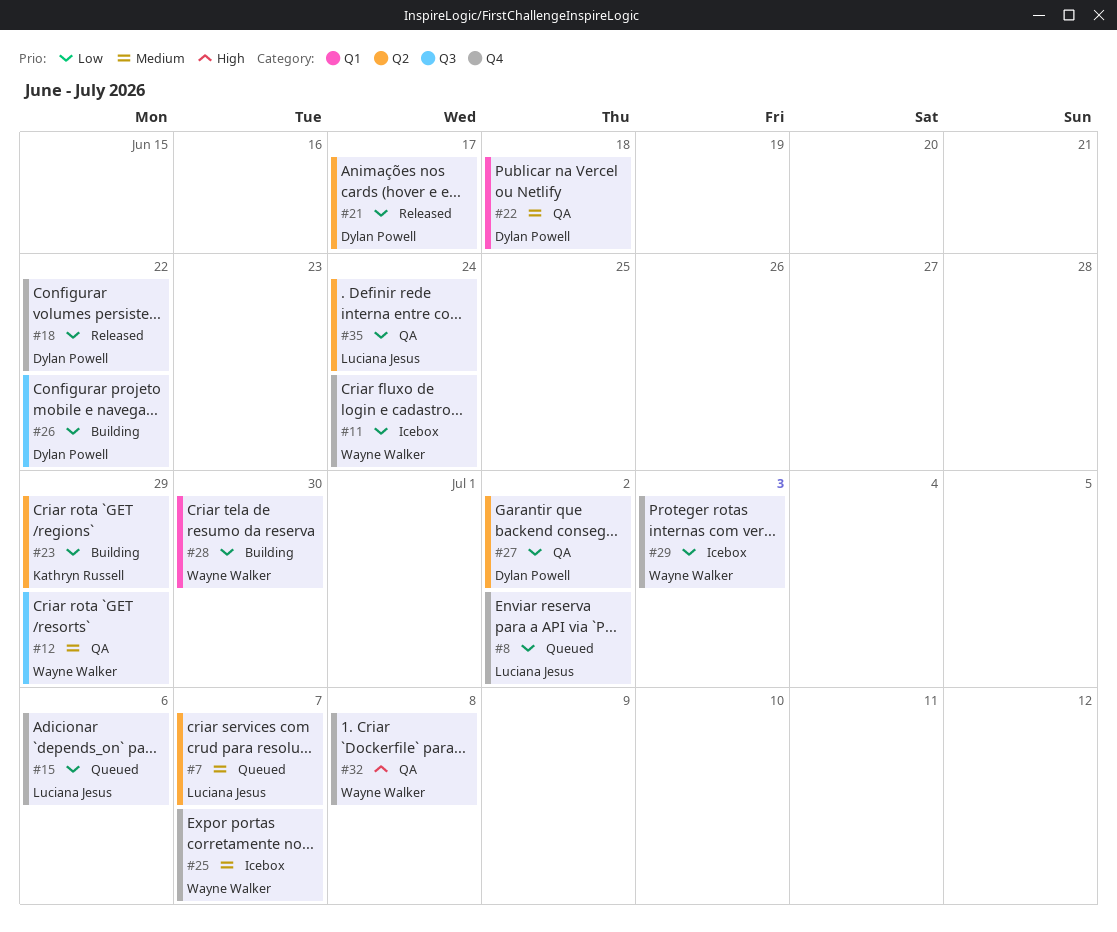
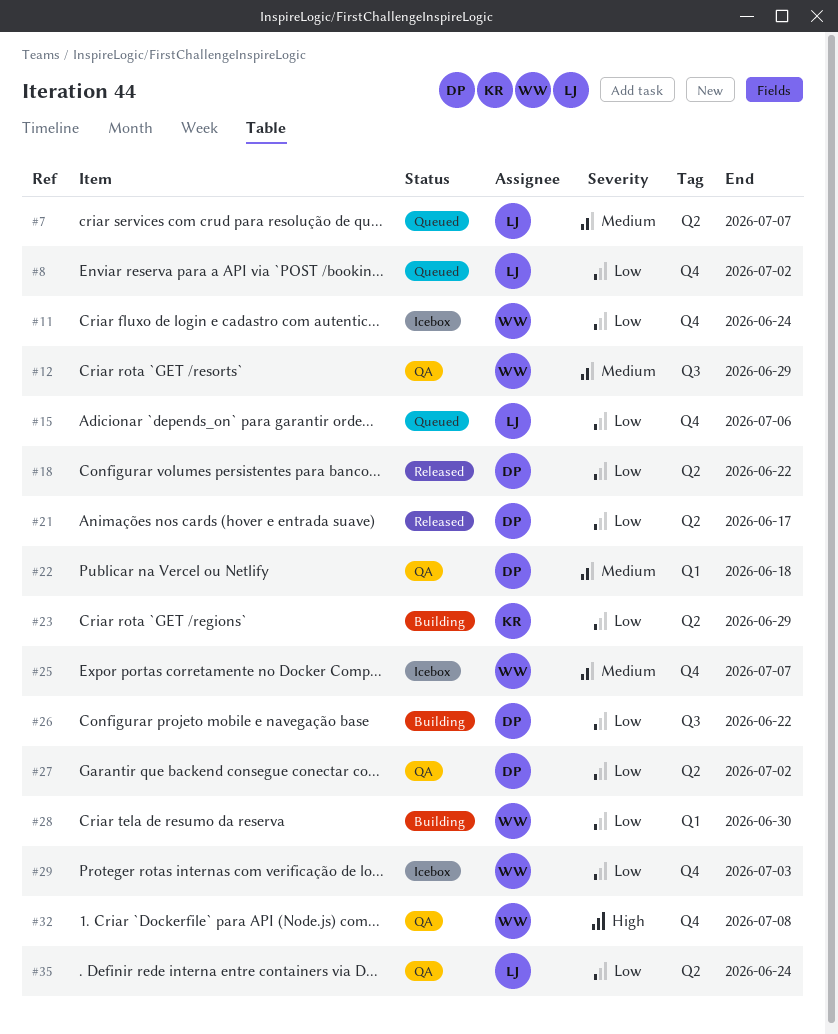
#18, label: Q4 -> Q2

